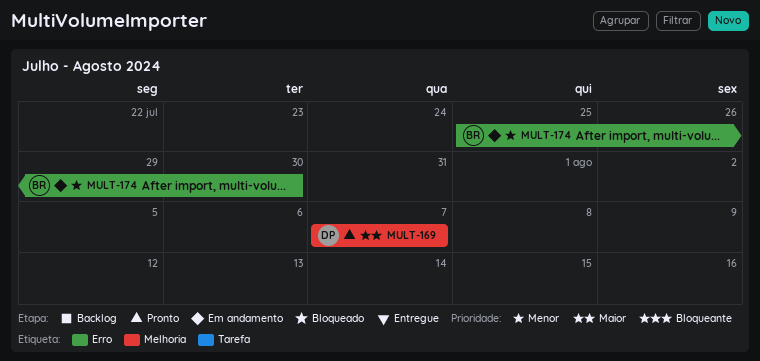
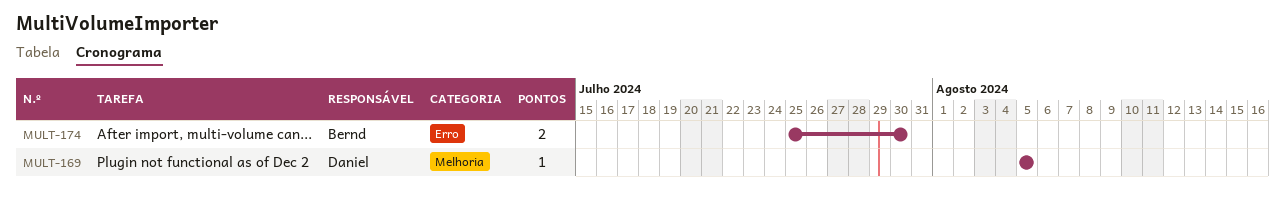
MULT-169, start: Aug 7 -> Aug 5
MULT-169, due: Aug 7 -> Aug 5

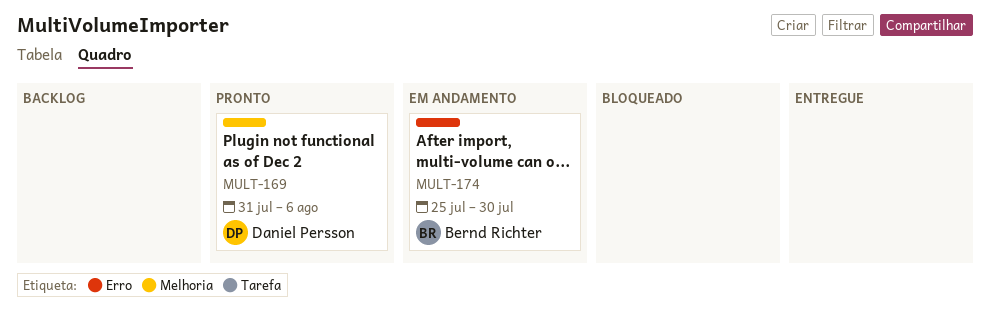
MULT-169, start: Aug 5 -> Jul 31
MULT-169, due: Aug 5 -> Aug 6

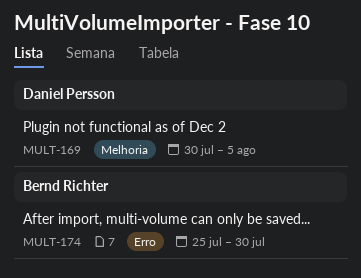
MULT-169, start: Jul 31 -> Jul 30
MULT-169, due: Aug 6 -> Aug 5

